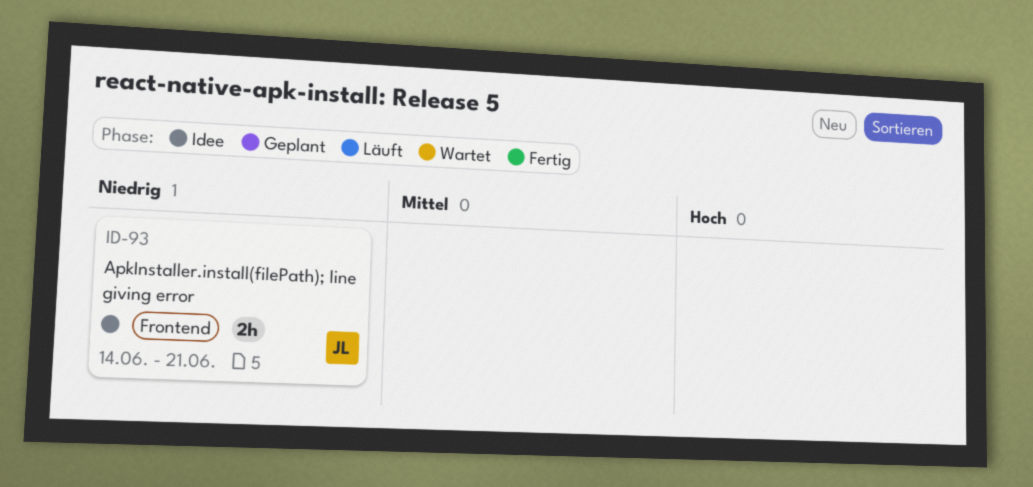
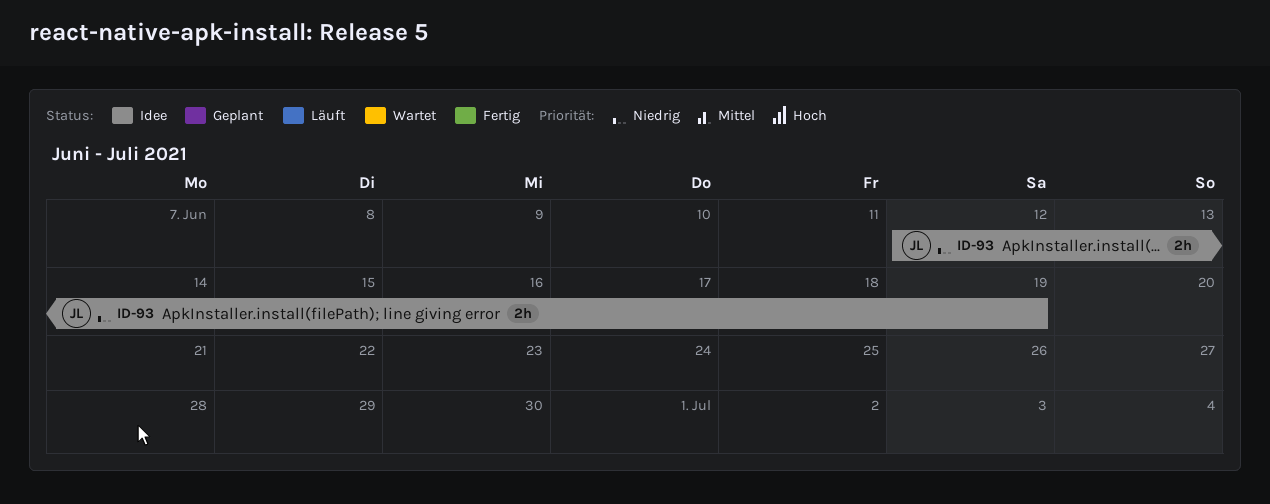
ID-93, start: Jun 14 -> Jun 12
ID-93, due: Jun 21 -> Jun 19

